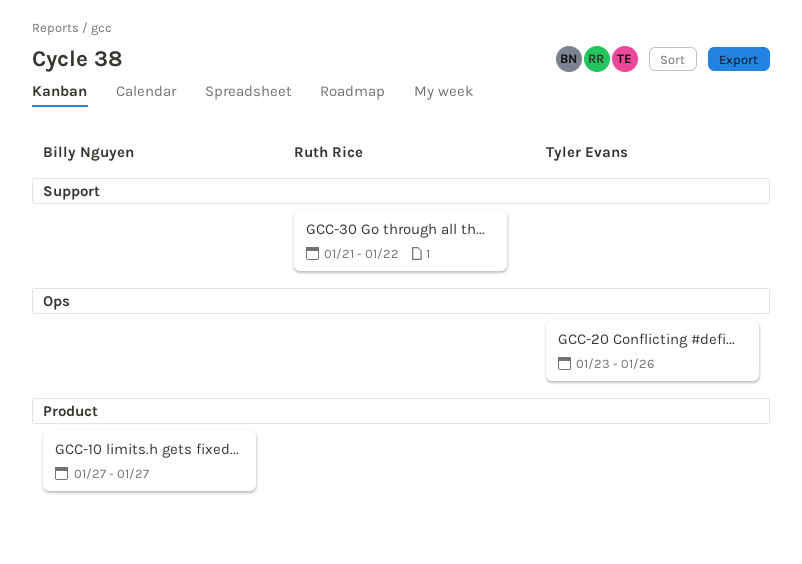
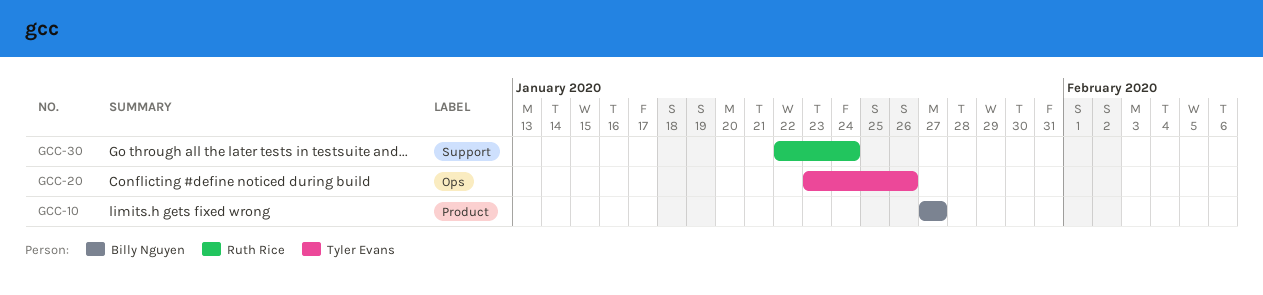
GCC-30, start: Jan 21 -> Jan 22
GCC-30, due: Jan 22 -> Jan 24

